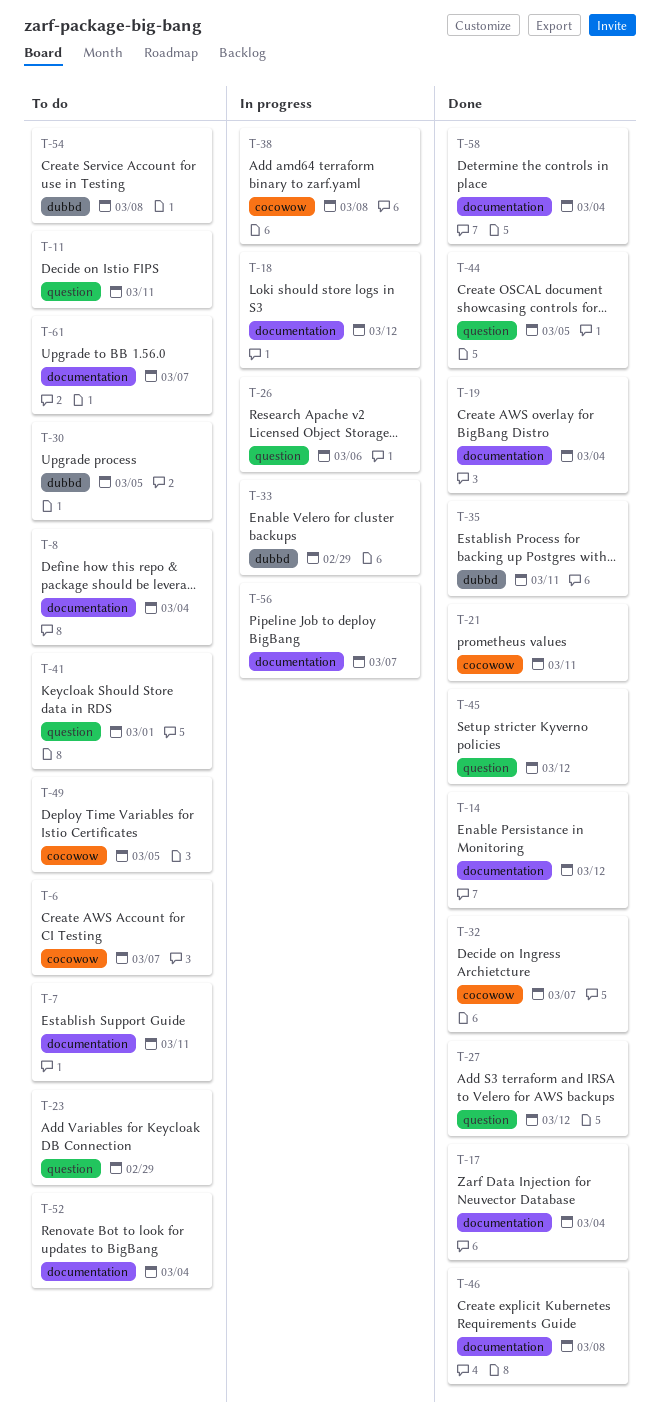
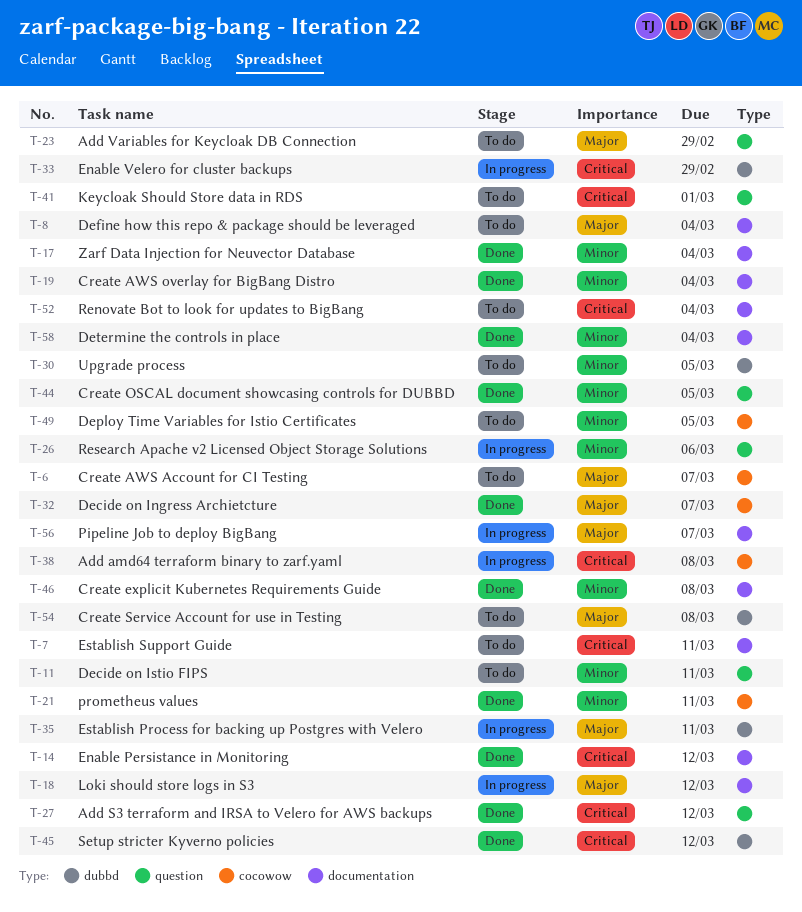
T-35, status: Done -> In progress
T-45, label: question -> dubbd
T-61: present -> none

